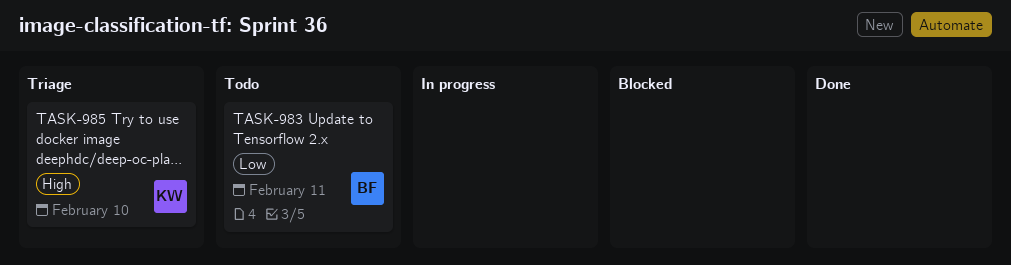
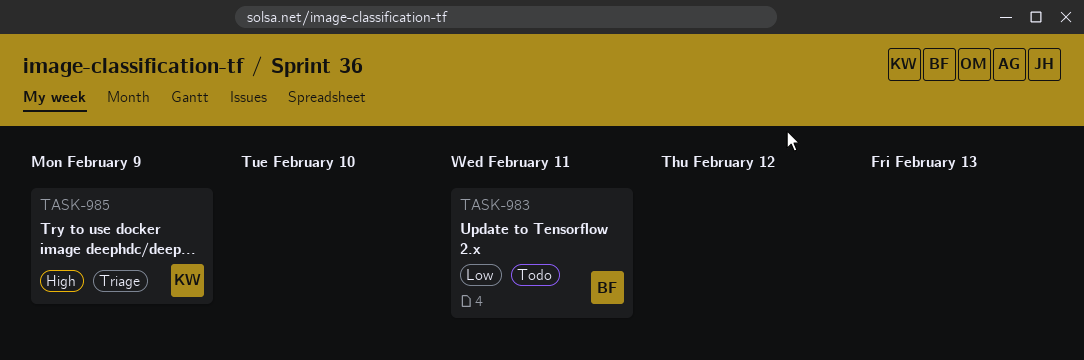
TASK-985, due: Feb 10 -> Feb 9

